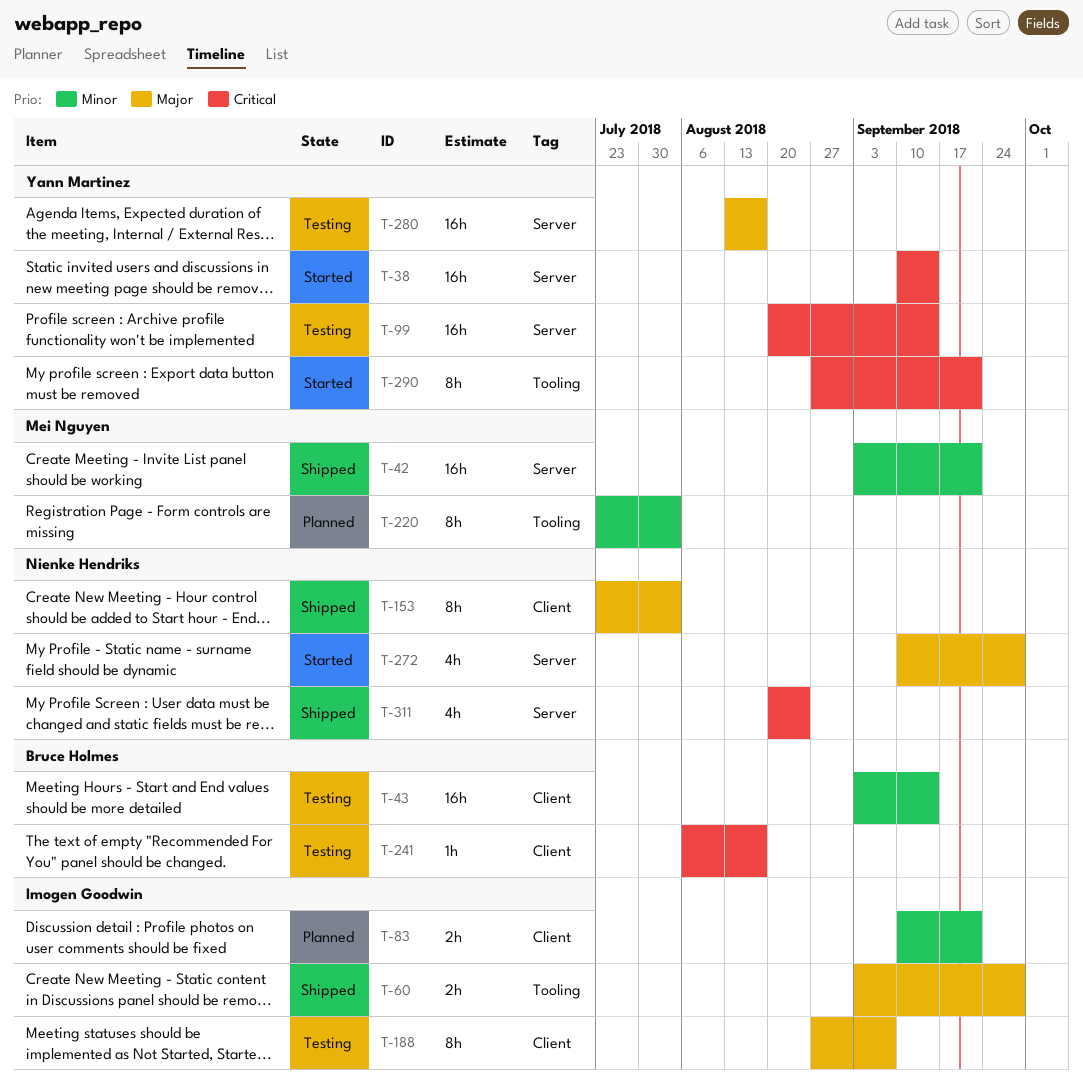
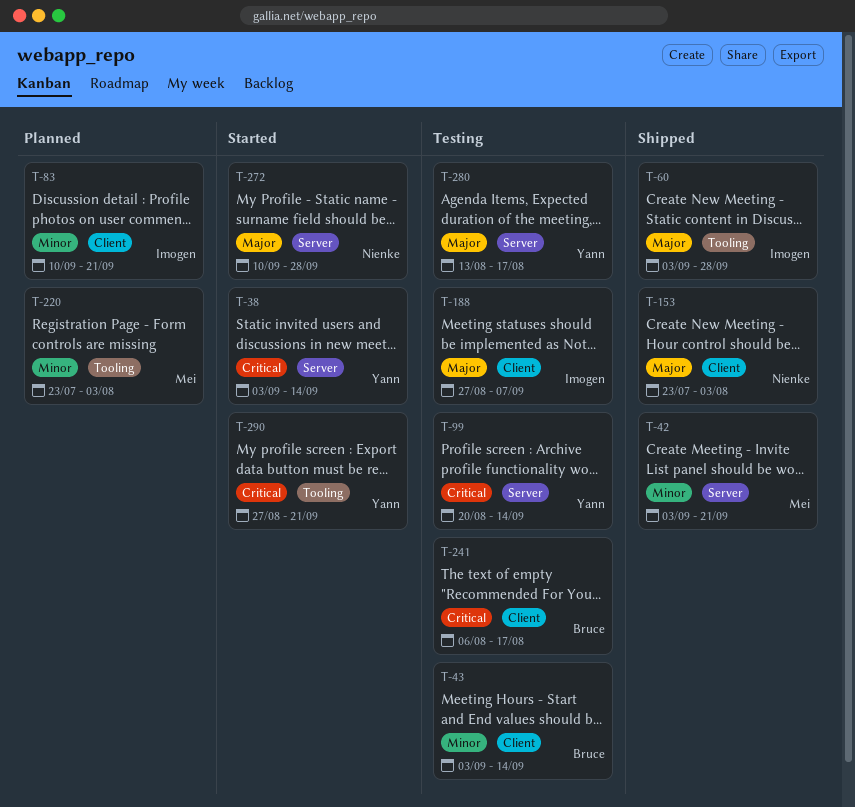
T-38, start: Sep 10 -> Sep 3
T-311: present -> none

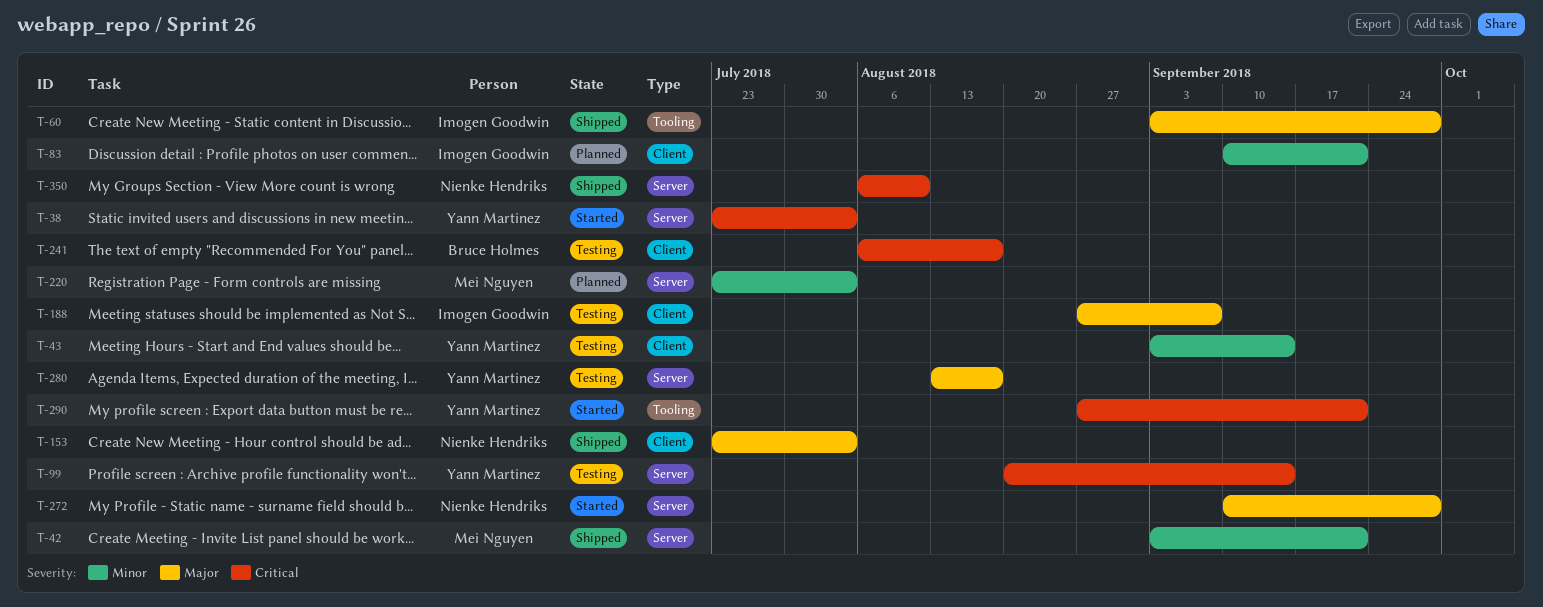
T-38, start: Sep 3 -> Jul 23
T-38, due: Sep 14 -> Aug 3
T-43, owner: Bruce Holmes -> Yann Martinez
T-220, label: Tooling -> Server
T-350: none -> present

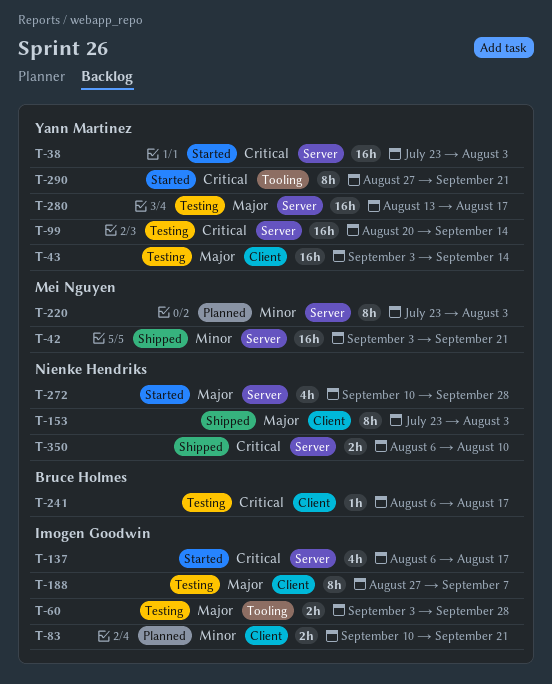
T-43, priority: Minor -> Major
T-60, status: Shipped -> Testing
T-137: none -> present

